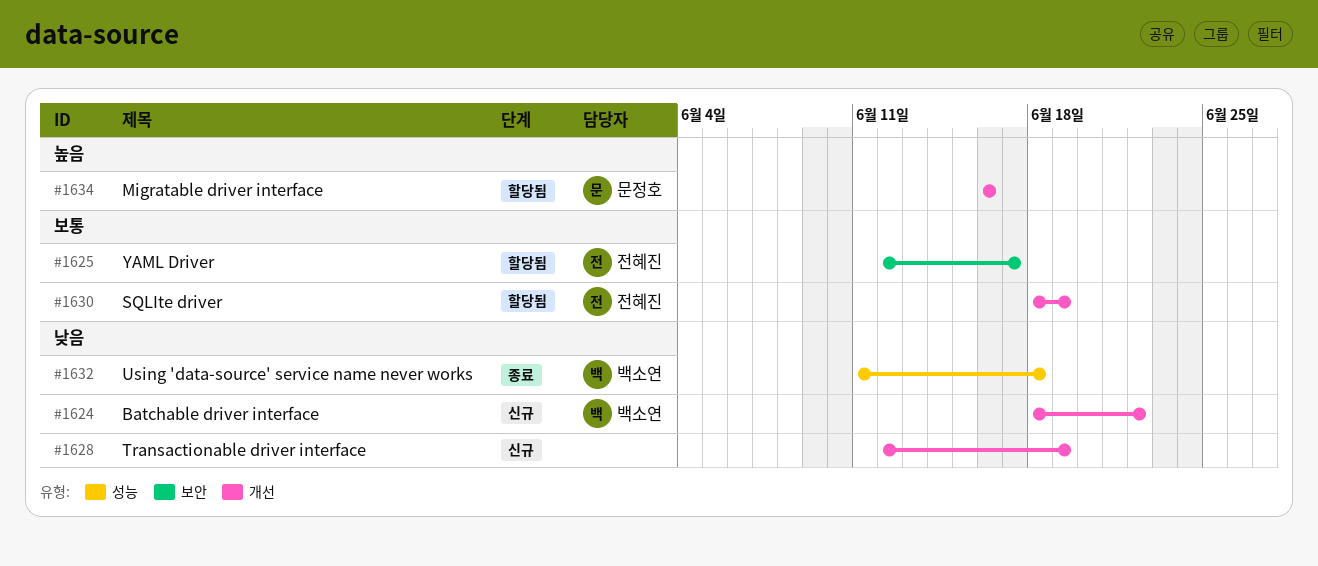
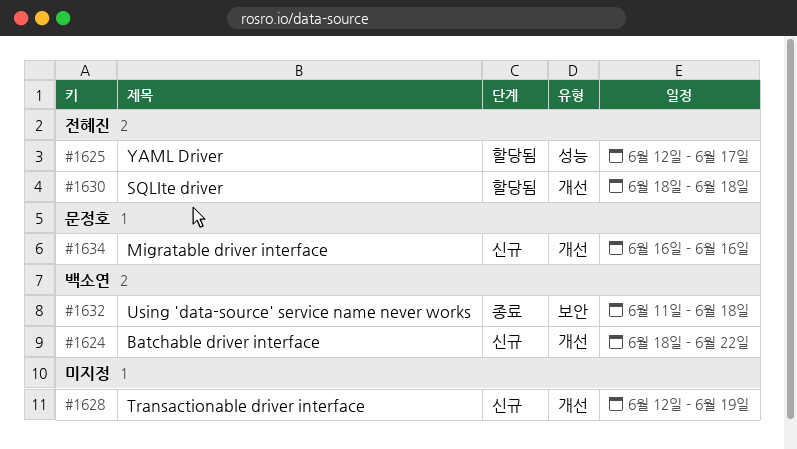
#1625, label: 보안 -> 성능
#1630, due: Jun 19 -> Jun 18
#1632, label: 성능 -> 보안
#1634, status: 할당됨 -> 신규

